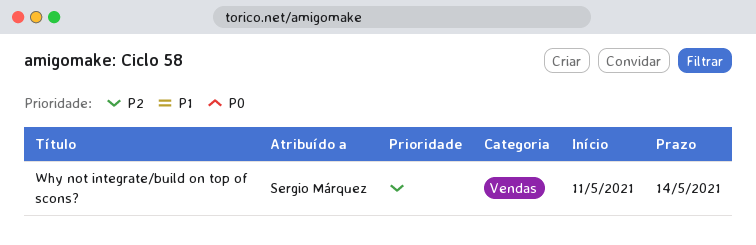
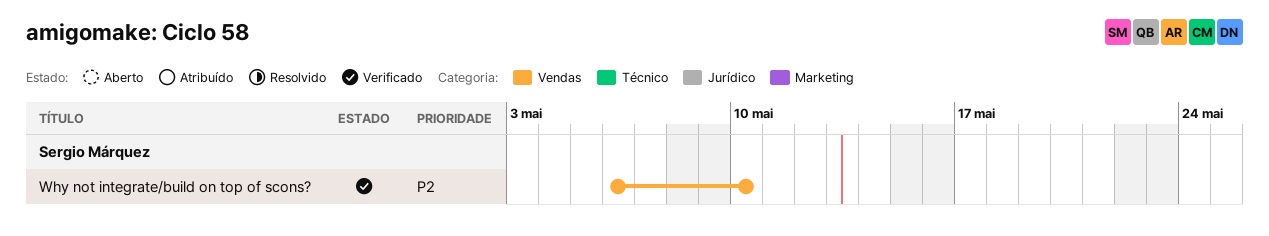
Why not integrate/build on top of scons?, start: May 11 -> May 6
Why not integrate/build on top of scons?, due: May 14 -> May 10

